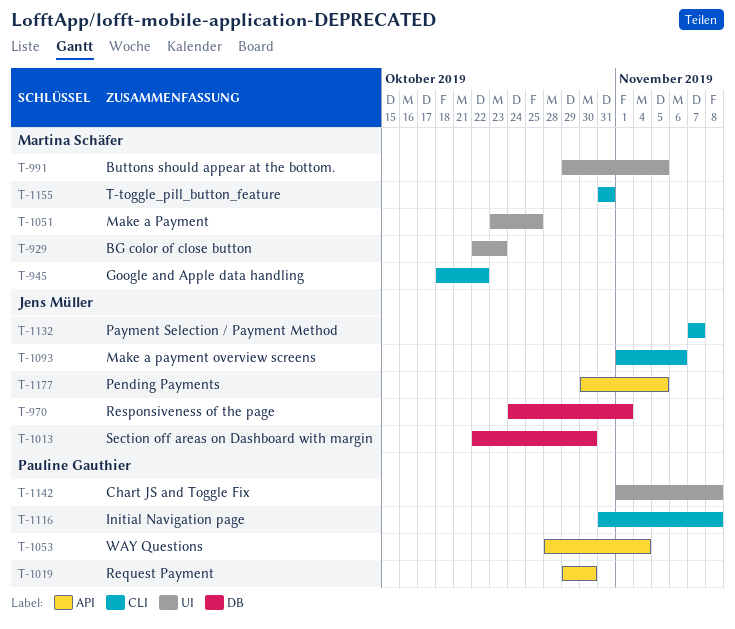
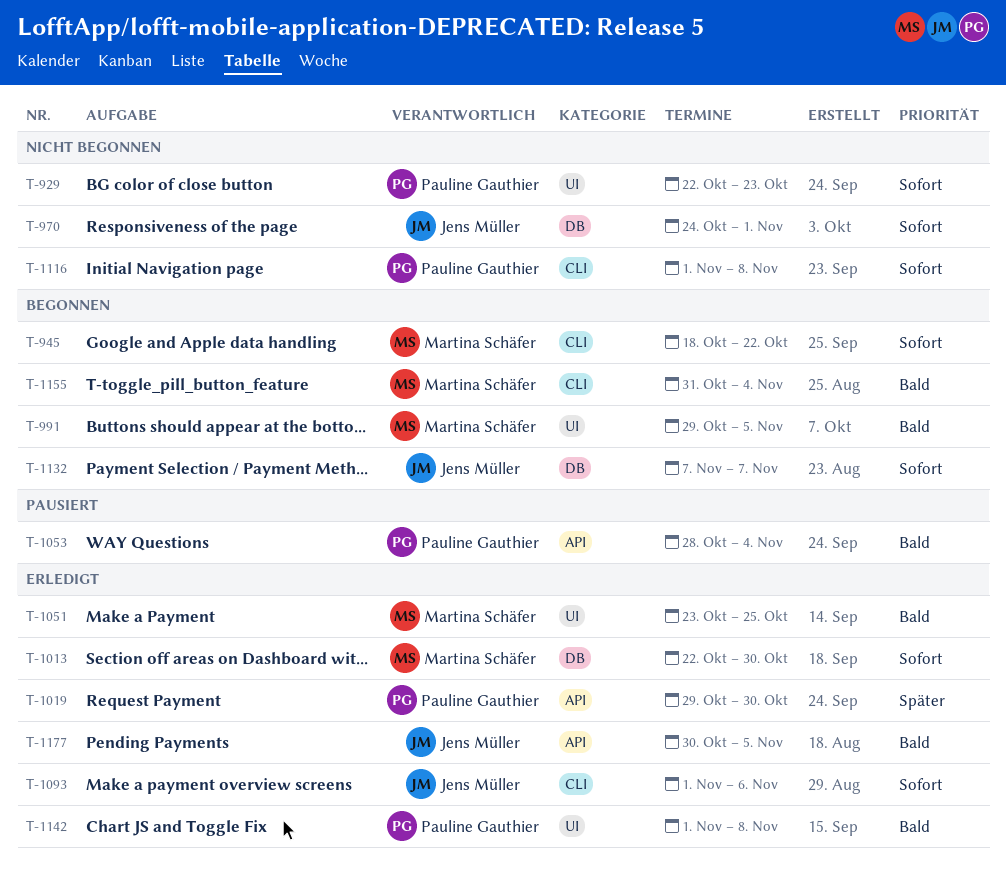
T-929, owner: Martina Schäfer -> Pauline Gauthier
T-1013, owner: Jens Müller -> Martina Schäfer
T-1116, start: Oct 31 -> Nov 1
T-1132, label: CLI -> DB
T-1155, due: Oct 31 -> Nov 4

